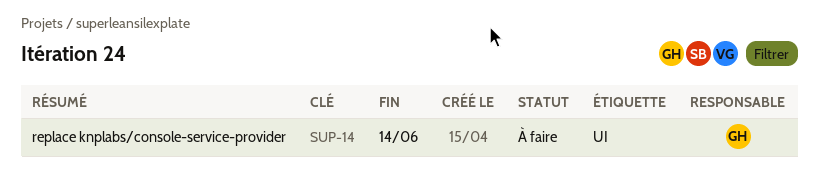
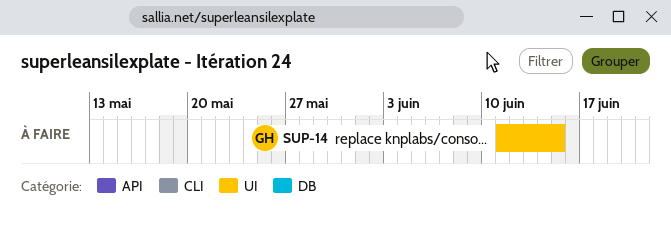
SUP-14, due: Jun 14 -> Jun 15

